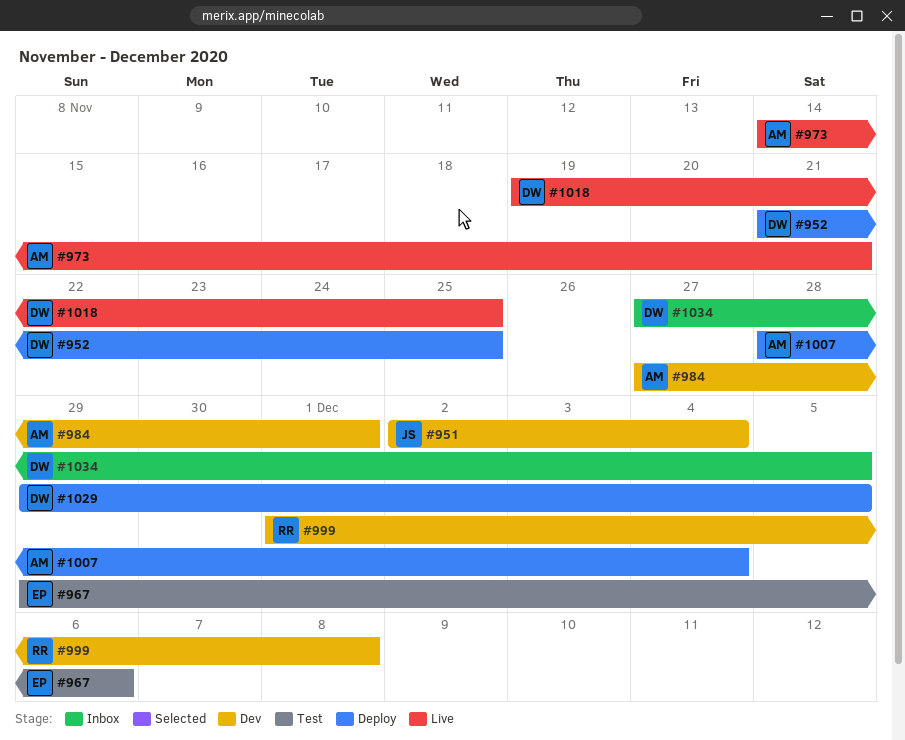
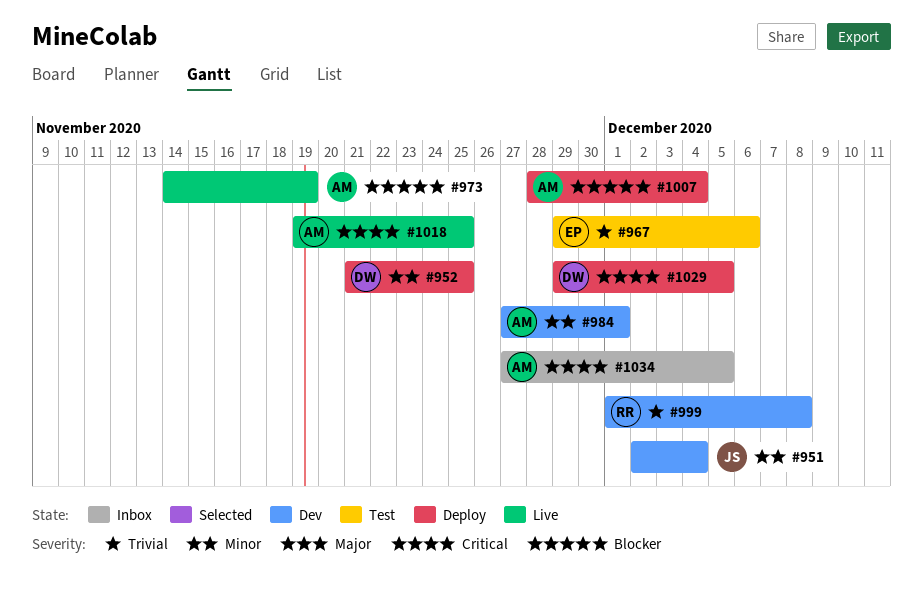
#973, due: Nov 21 -> Nov 19
#1018, owner: DW -> AM
#1034, owner: DW -> AM

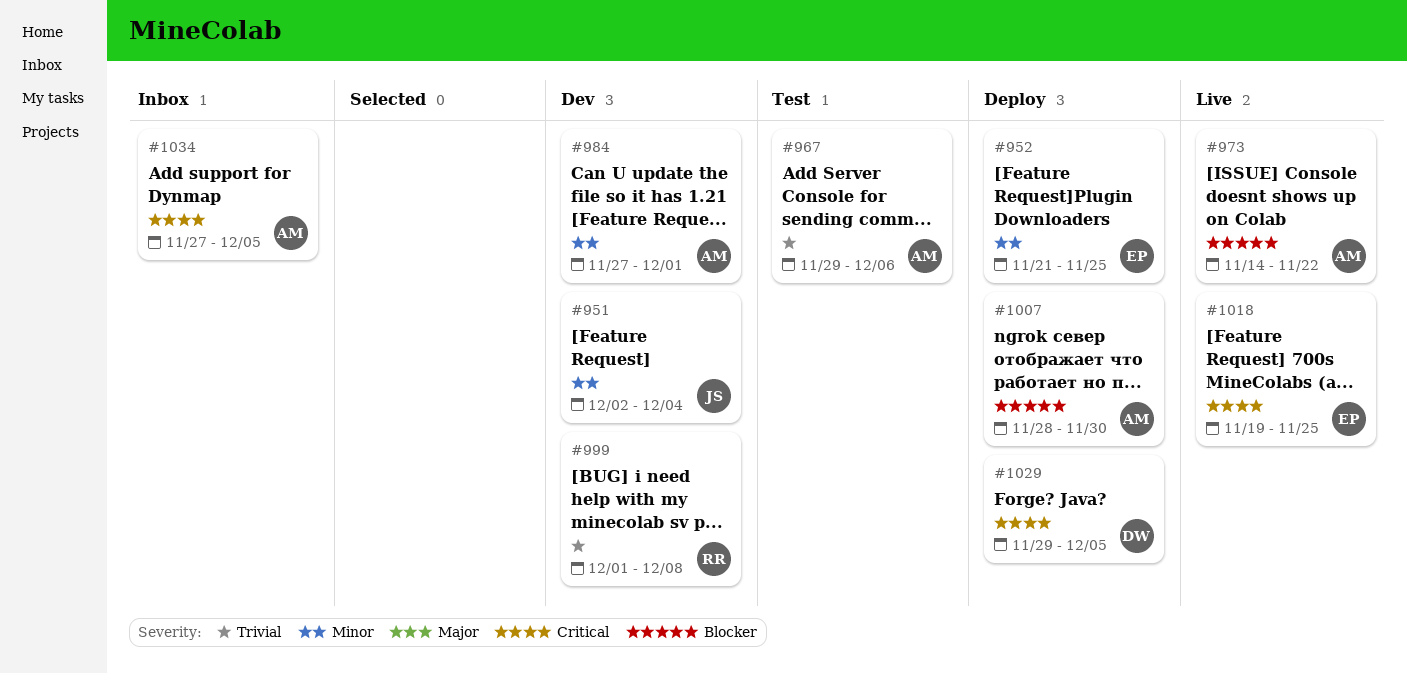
#952, owner: DW -> EP
#967, owner: EP -> AM
#973, due: Nov 19 -> Nov 22
#1007, due: Dec 4 -> Nov 30
#1018, owner: AM -> EP

